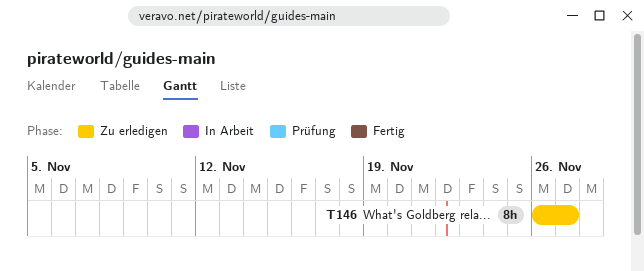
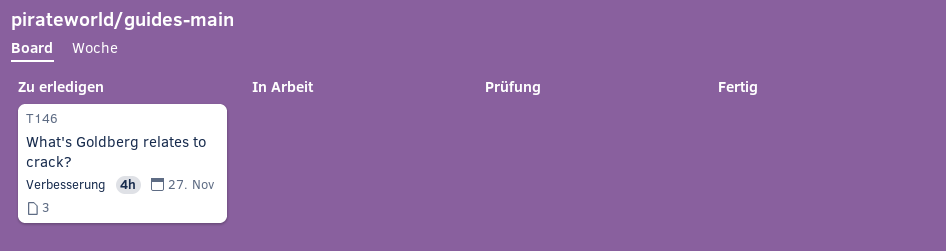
T146, estimate: 8h -> 4h

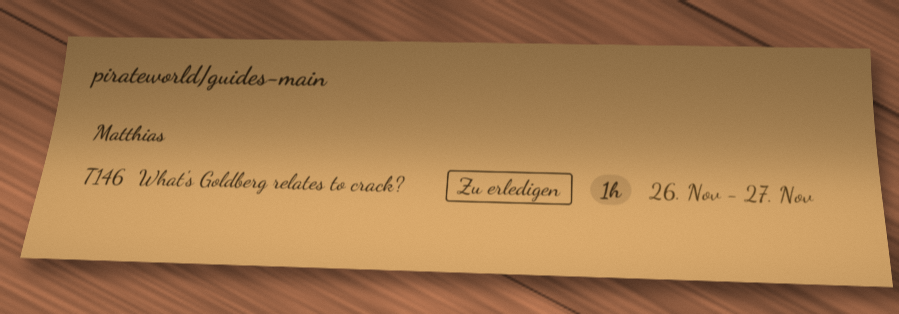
T146, estimate: 4h -> 1h

